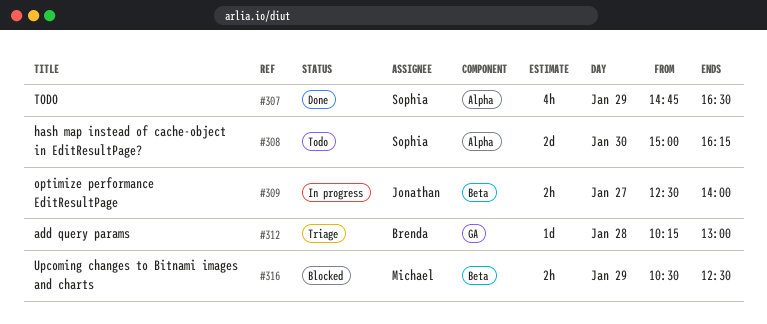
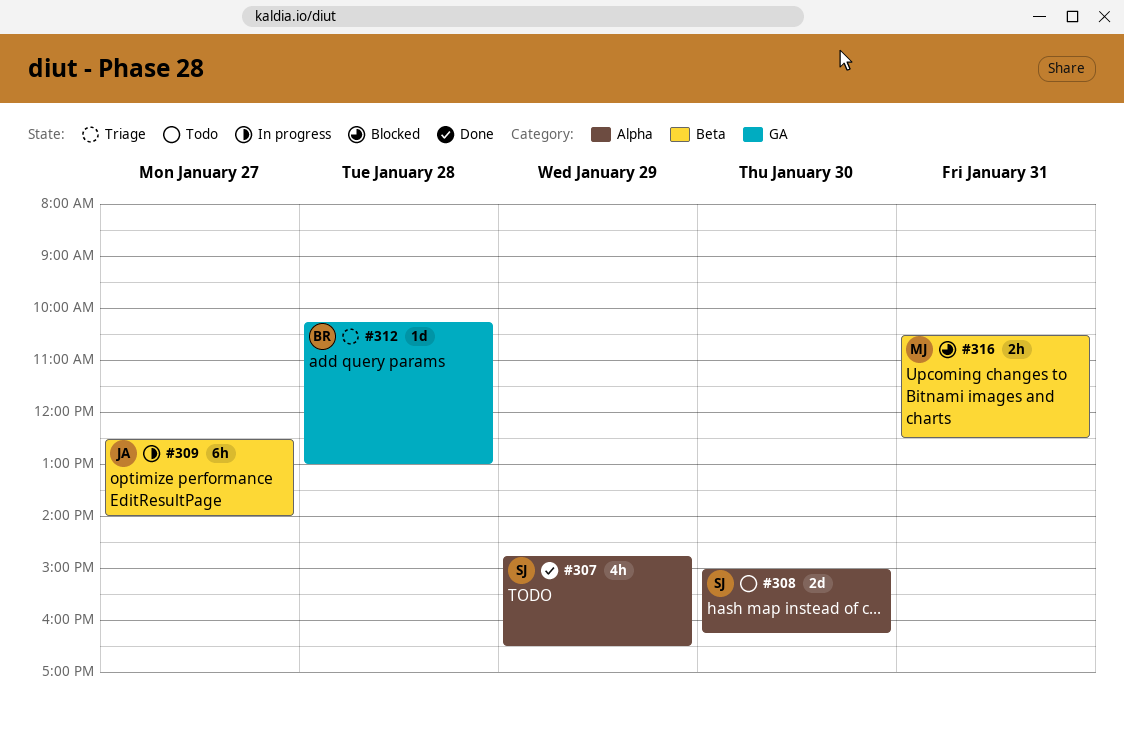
#309, estimate: 2h -> 6h
#316, day: Jan 29 -> Jan 31

